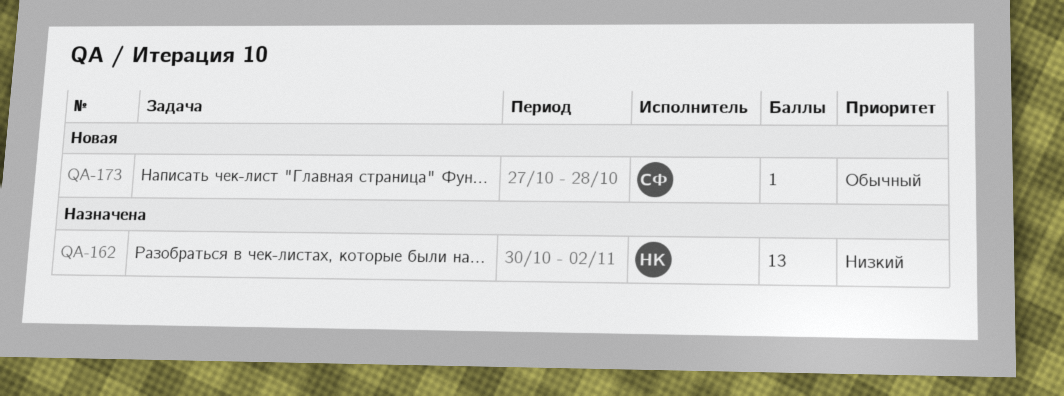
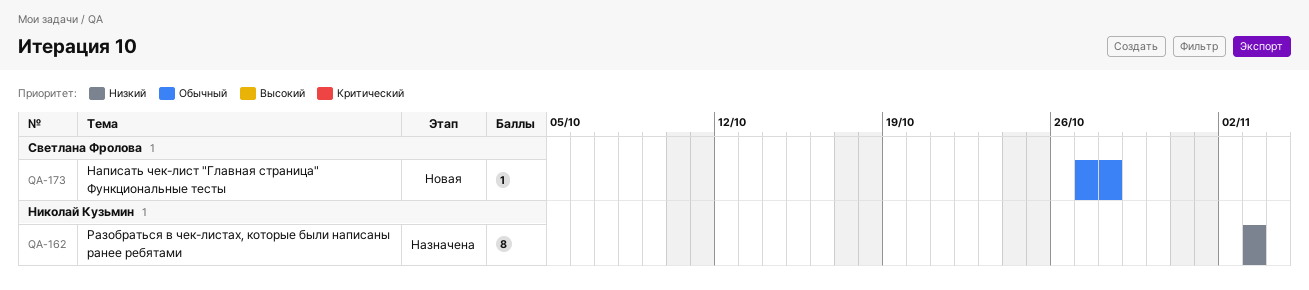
QA-162, estimate: 13 -> 8
QA-162, start: Oct 30 -> Nov 3
QA-162, due: Nov 2 -> Nov 3

